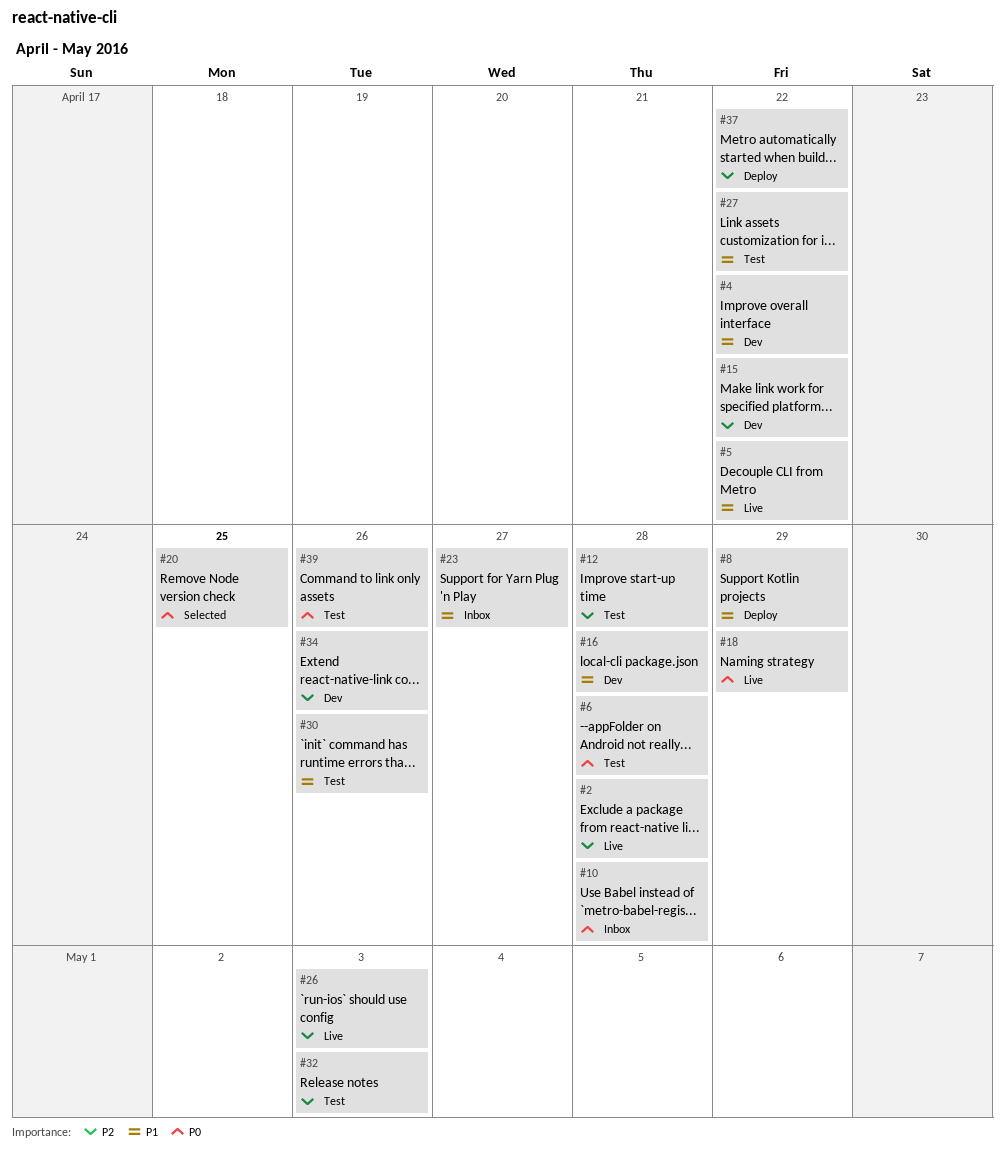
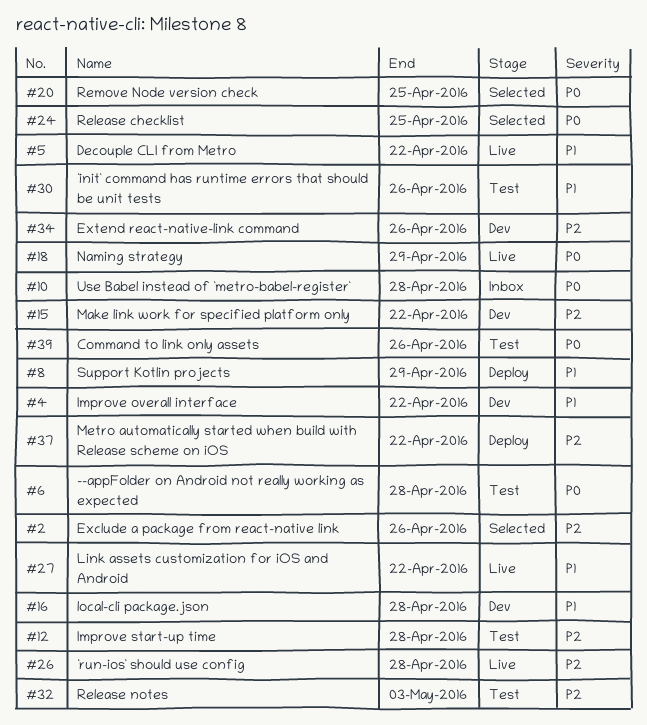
#2, status: Live -> Selected
#2, due: Apr 28 -> Apr 26
#23: present -> none
#24: none -> present
#26, due: May 3 -> Apr 28
#27, status: Test -> Live

